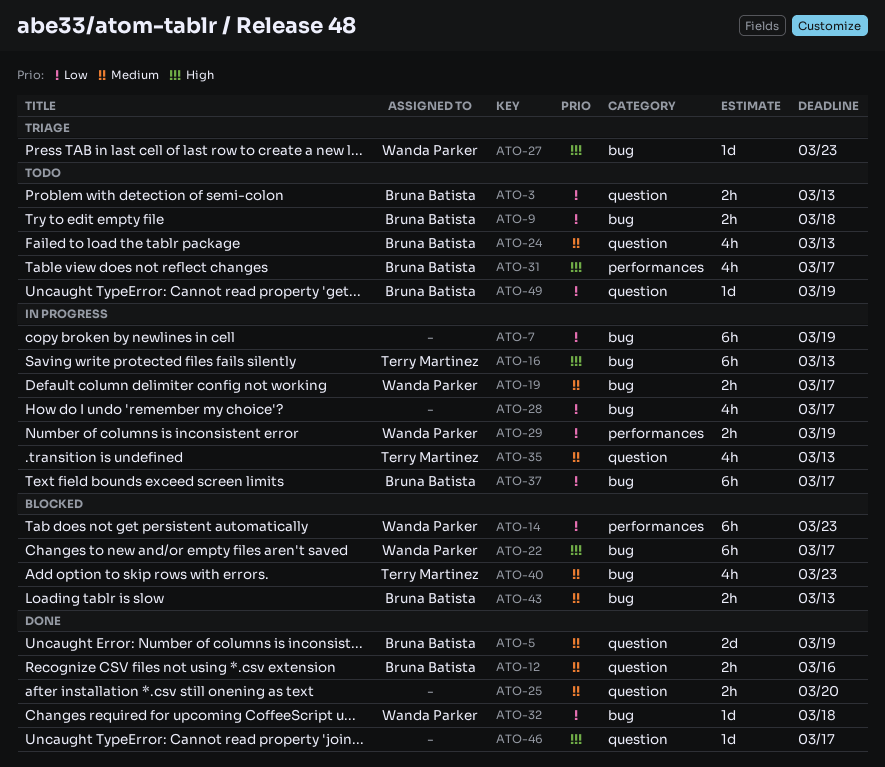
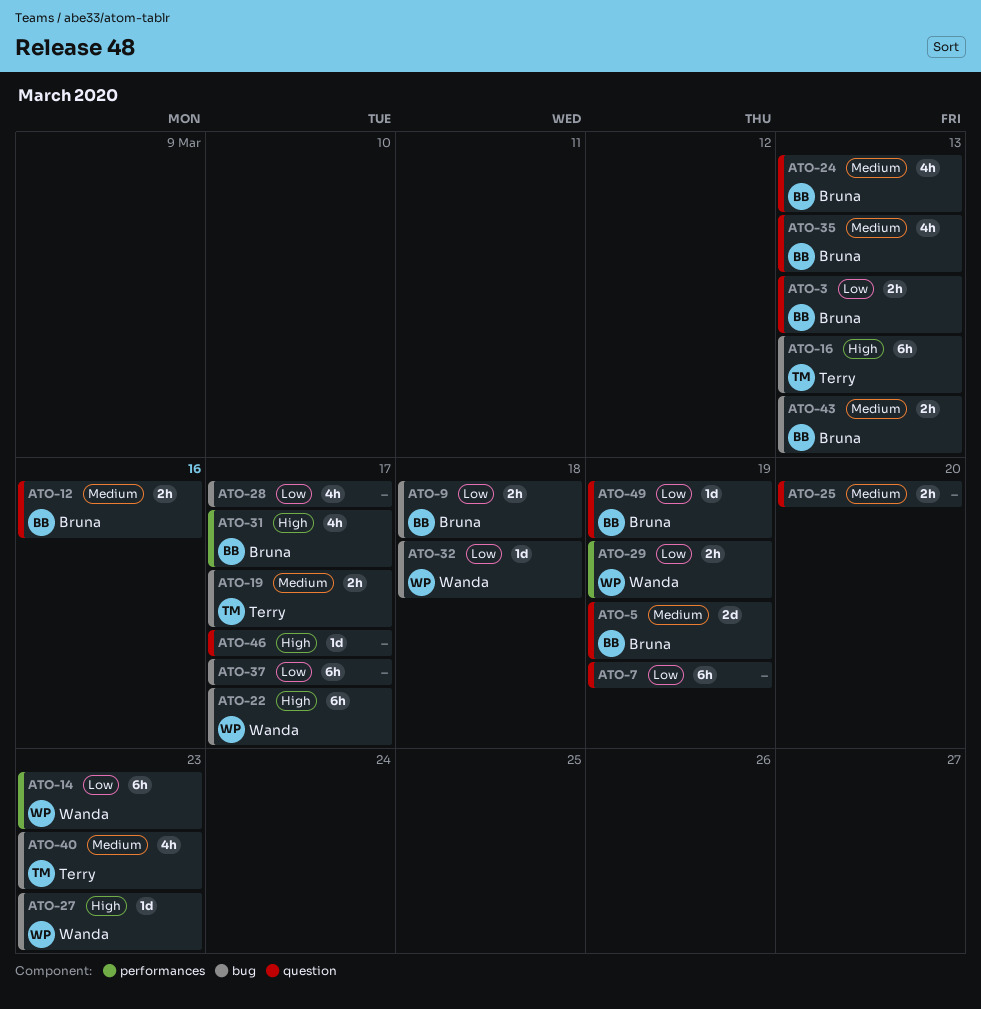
ATO-7, label: bug -> question
ATO-19, owner: Wanda Parker -> Terry Martinez
ATO-35, owner: Terry Martinez -> Bruna Batista
ATO-37, owner: Bruna Batista -> none

